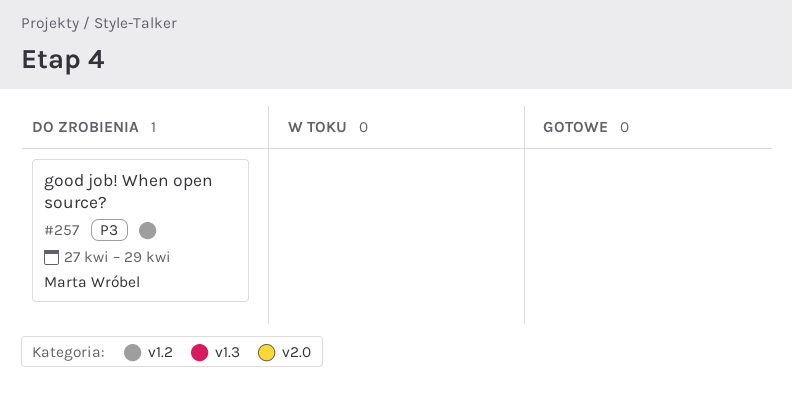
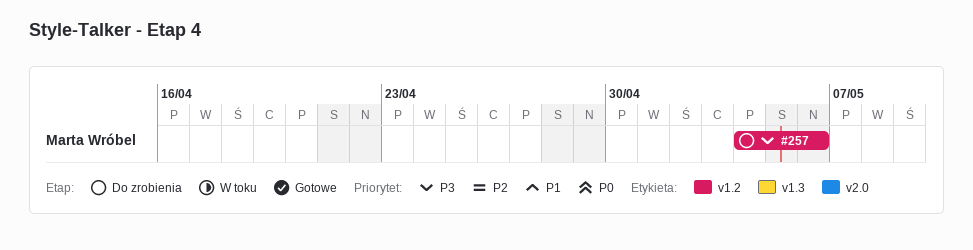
#257, start: Apr 27 -> May 4
#257, due: Apr 29 -> May 6

